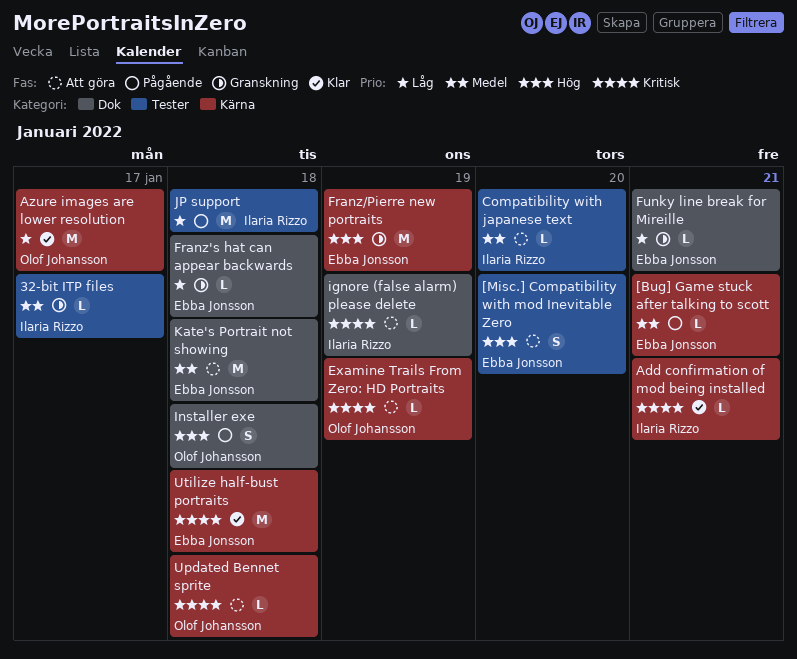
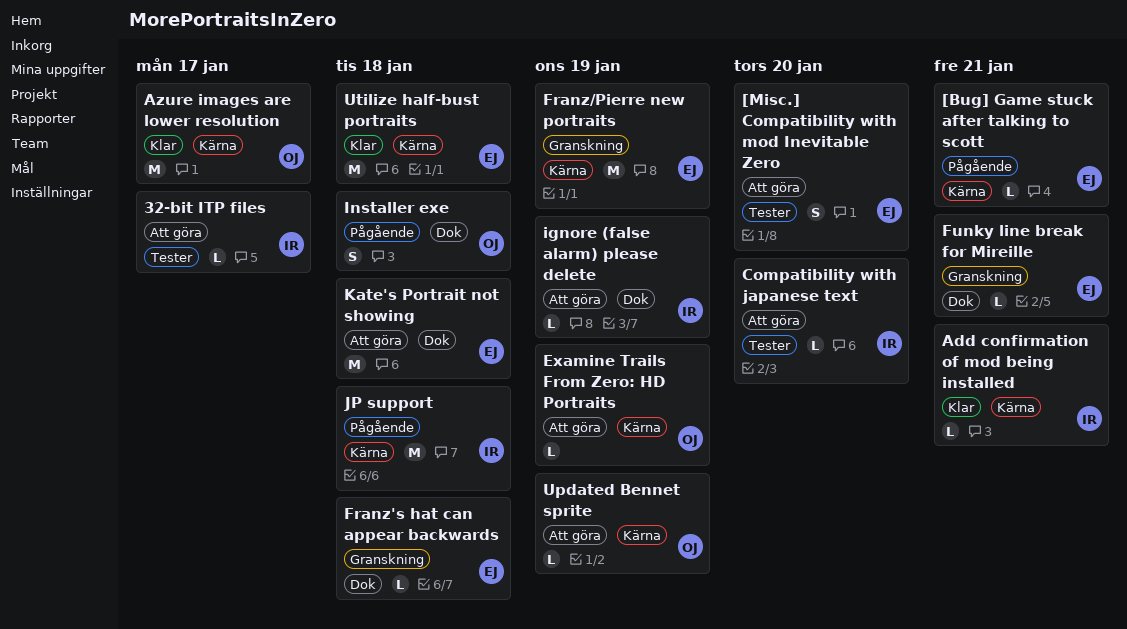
32-bit ITP files, status: Granskning -> Att göra
JP support, label: Tester -> Kärna
Updated Bennet sprite, due: Jan 18 -> Jan 19

